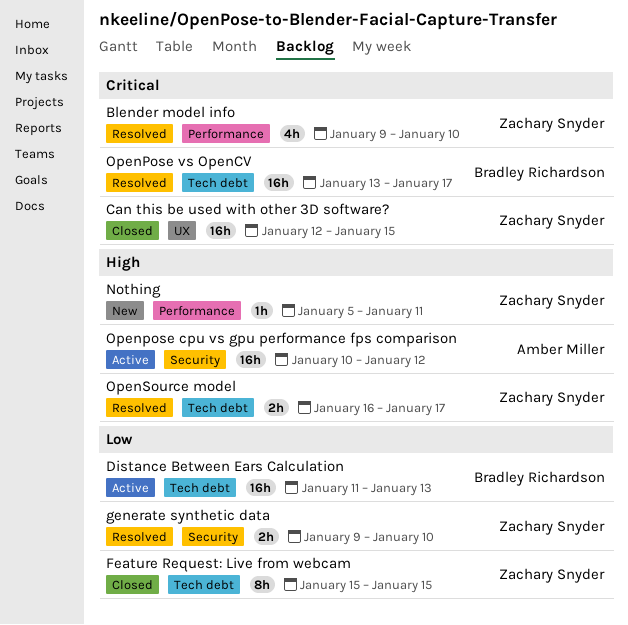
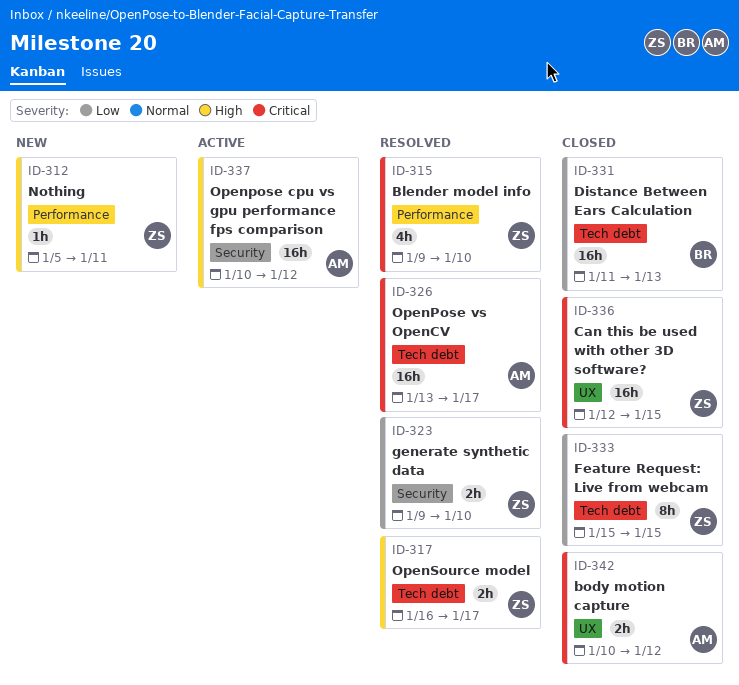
body motion capture: none -> present
Distance Between Ears Calculation, status: Active -> Closed
OpenPose vs OpenCV, owner: Bradley Richardson -> Amber Miller

